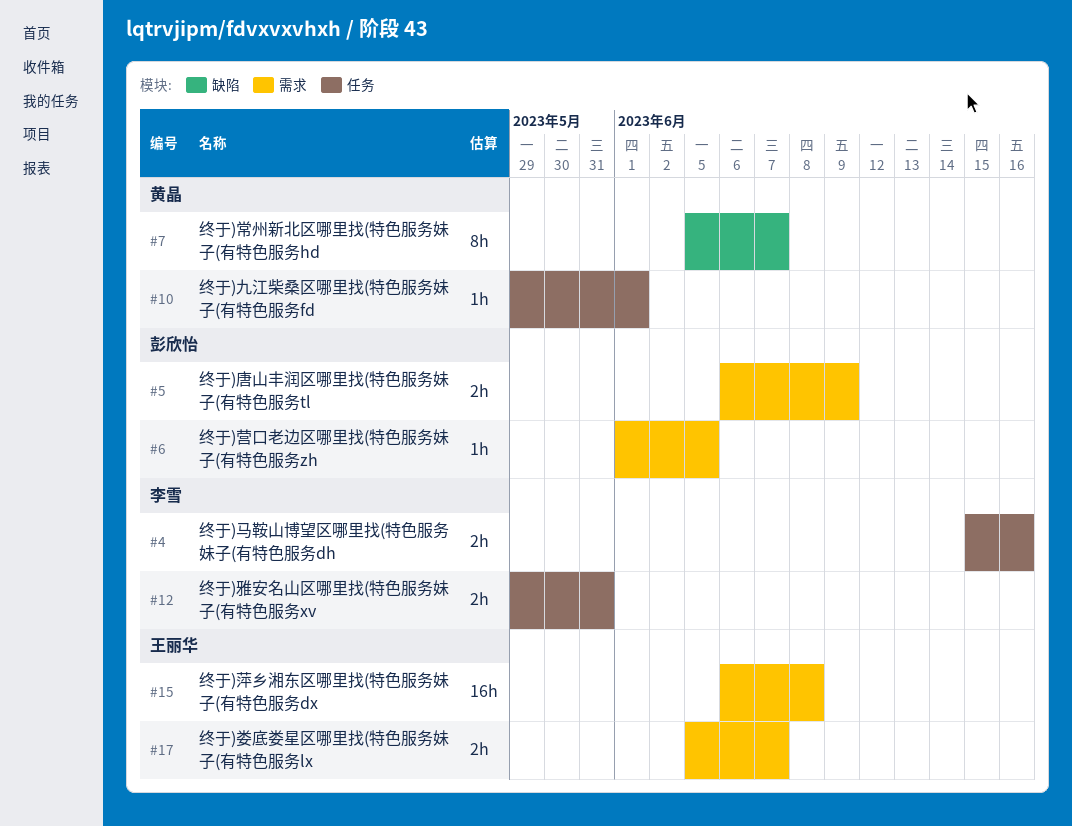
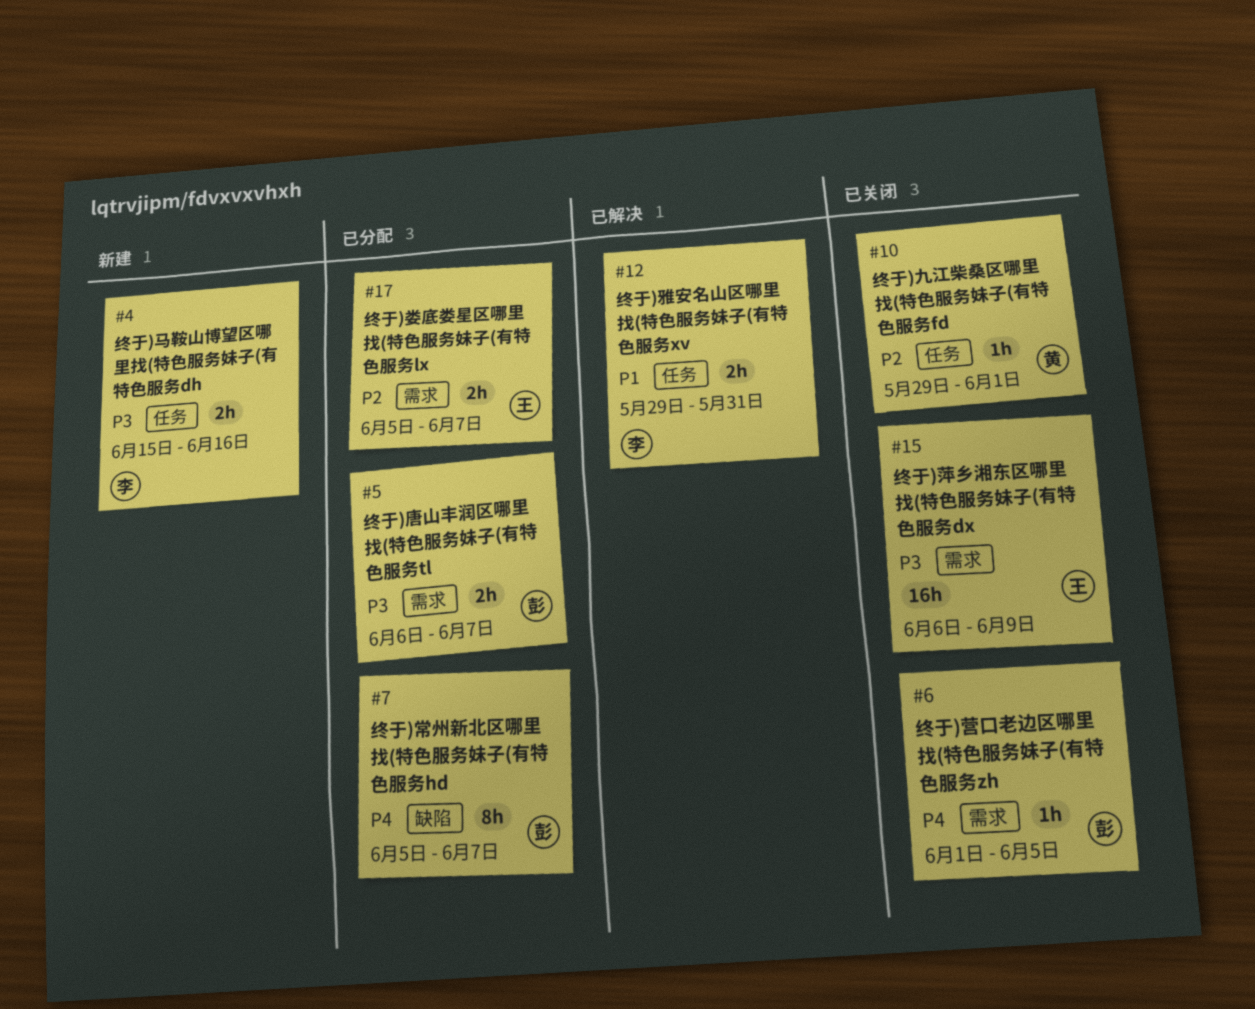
#5, due: Jun 9 -> Jun 7
#7, owner: 黄晶 -> 彭欣怡
#15, due: Jun 8 -> Jun 9

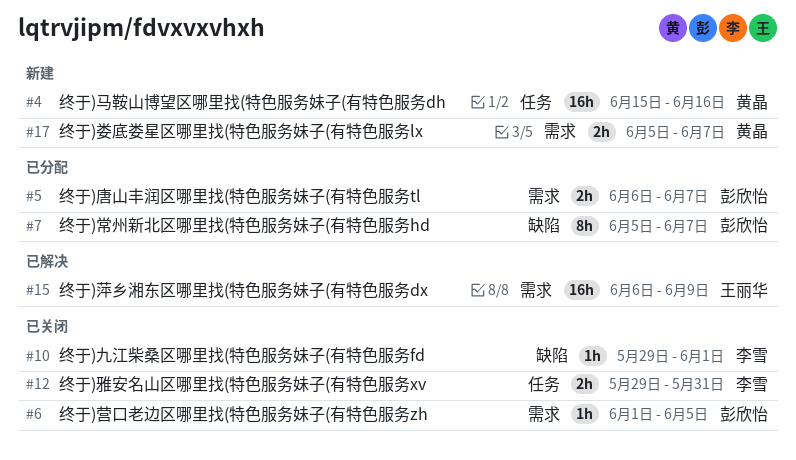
#4, owner: 李雪 -> 黄晶
#4, estimate: 2h -> 16h
#10, owner: 黄晶 -> 李雪
#10, label: 任务 -> 缺陷
#12, status: 已解决 -> 已关闭
#15, status: 已关闭 -> 已解决
#17, status: 已分配 -> 新建
#17, owner: 王丽华 -> 黄晶

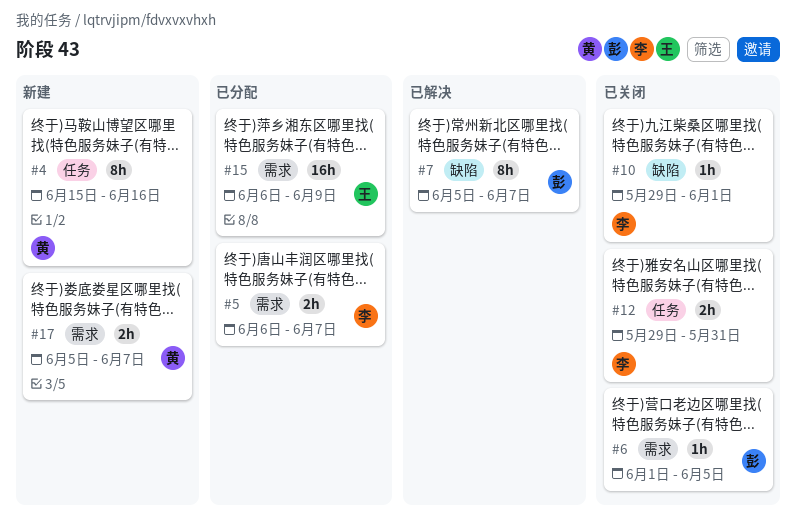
#4, estimate: 16h -> 8h
#5, owner: 彭欣怡 -> 李雪
#7, status: 已分配 -> 已解决
#15, status: 已解决 -> 已分配

